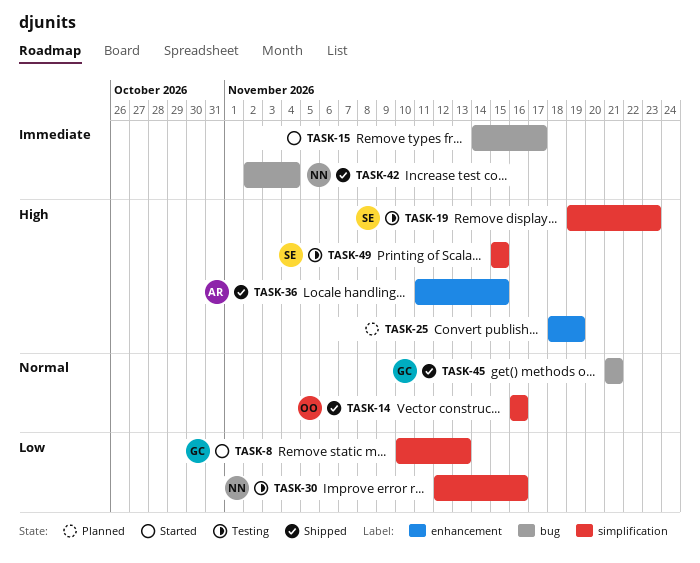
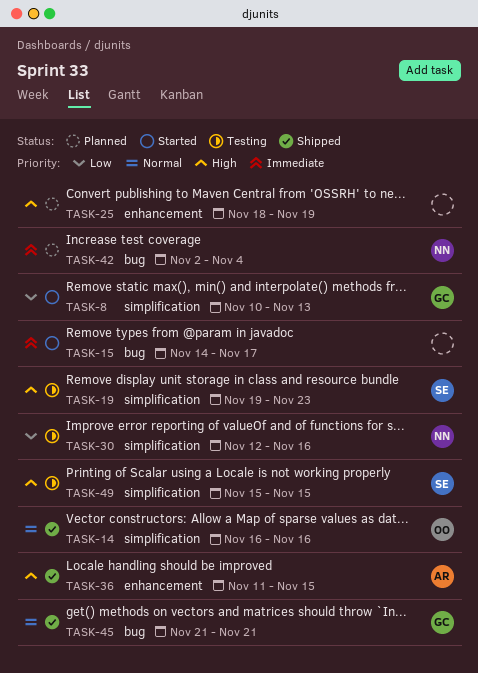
TASK-42, status: Shipped -> Planned

